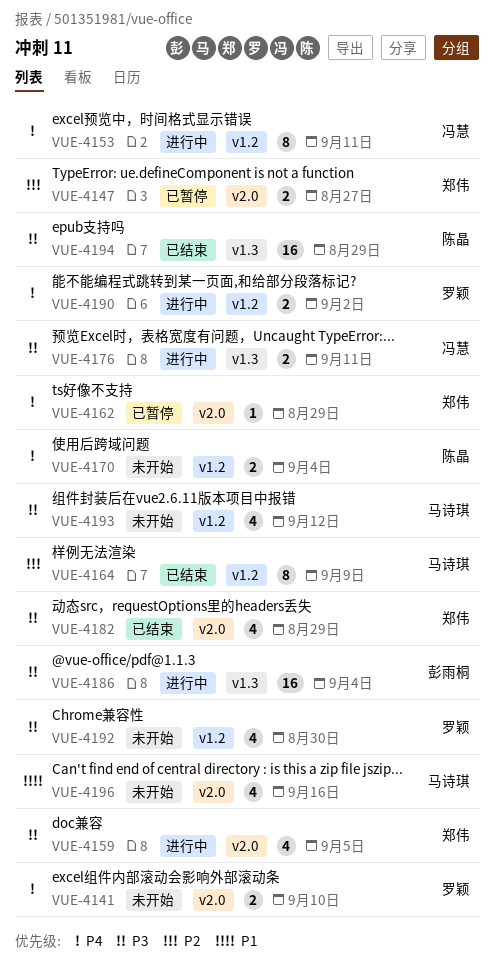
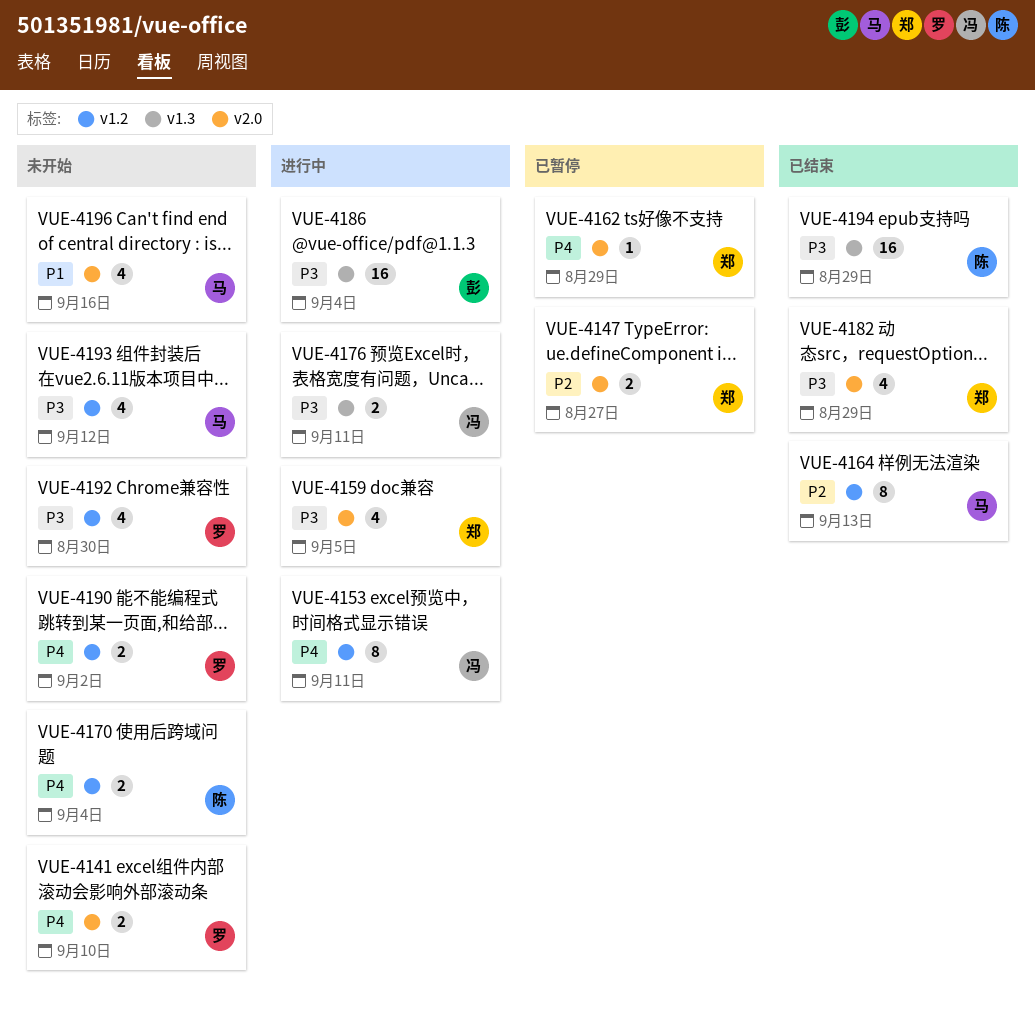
VUE-4164, due: Sep 9 -> Sep 13
VUE-4190, status: 进行中 -> 未开始

